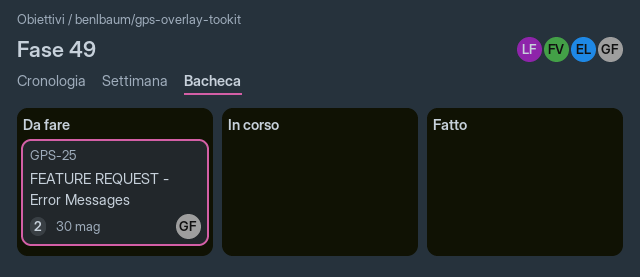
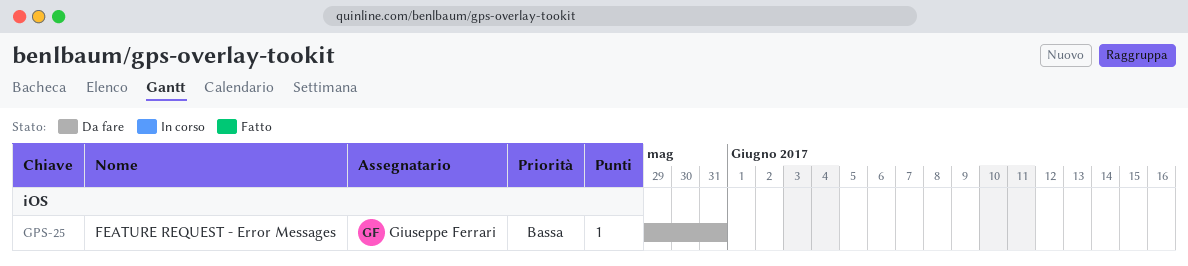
GPS-25, estimate: 2 -> 1
GPS-25, due: May 30 -> May 31

